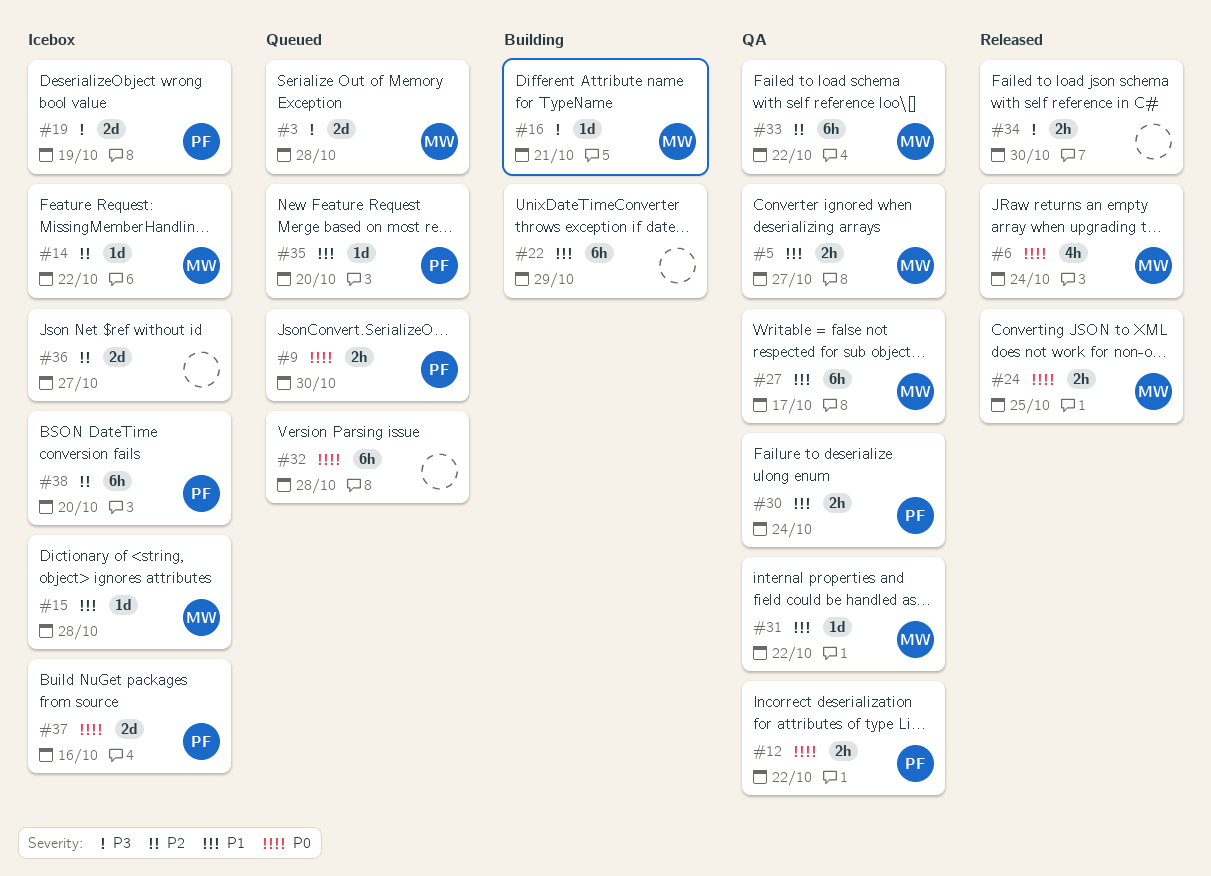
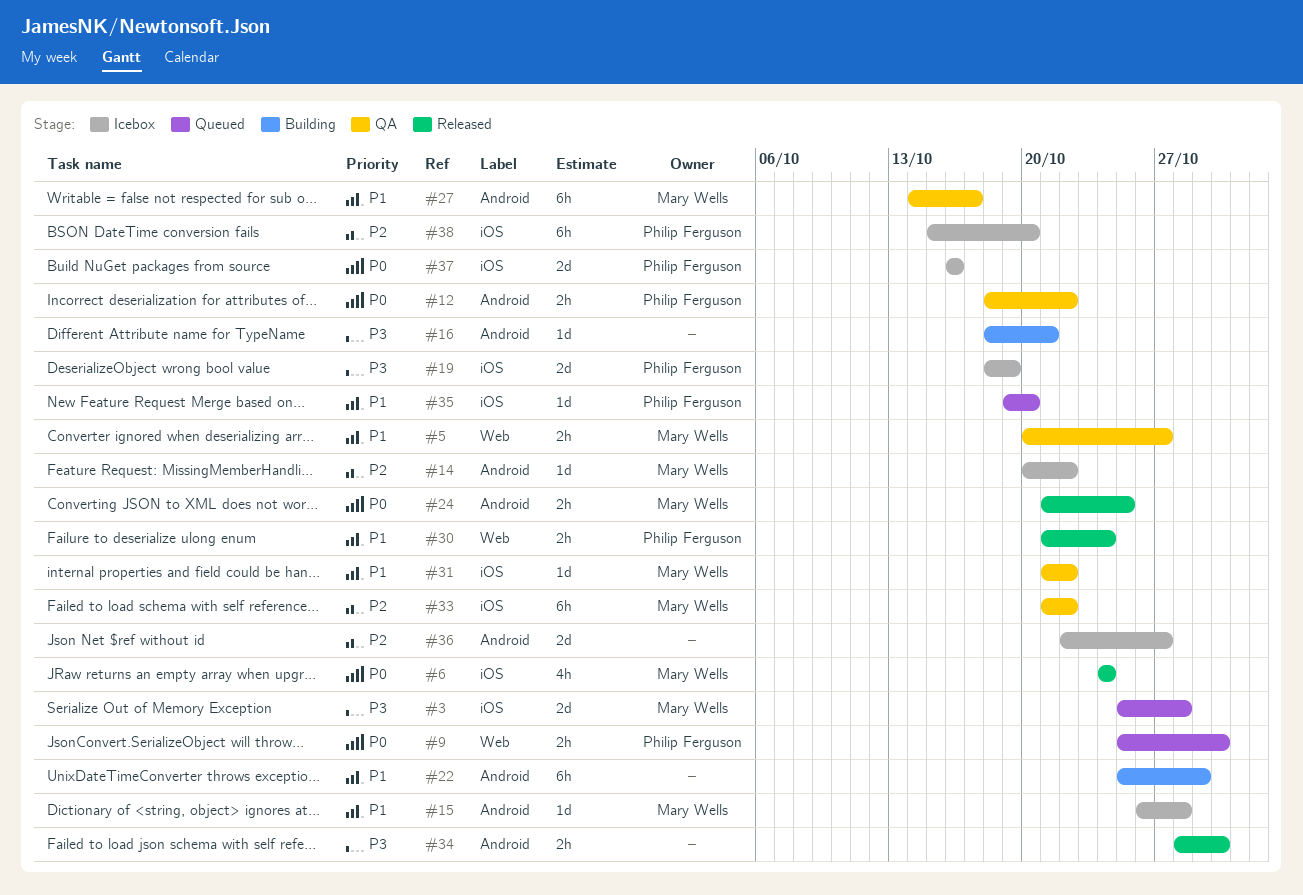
#16, owner: Mary Wells -> none
#30, status: QA -> Released
#32: present -> none

